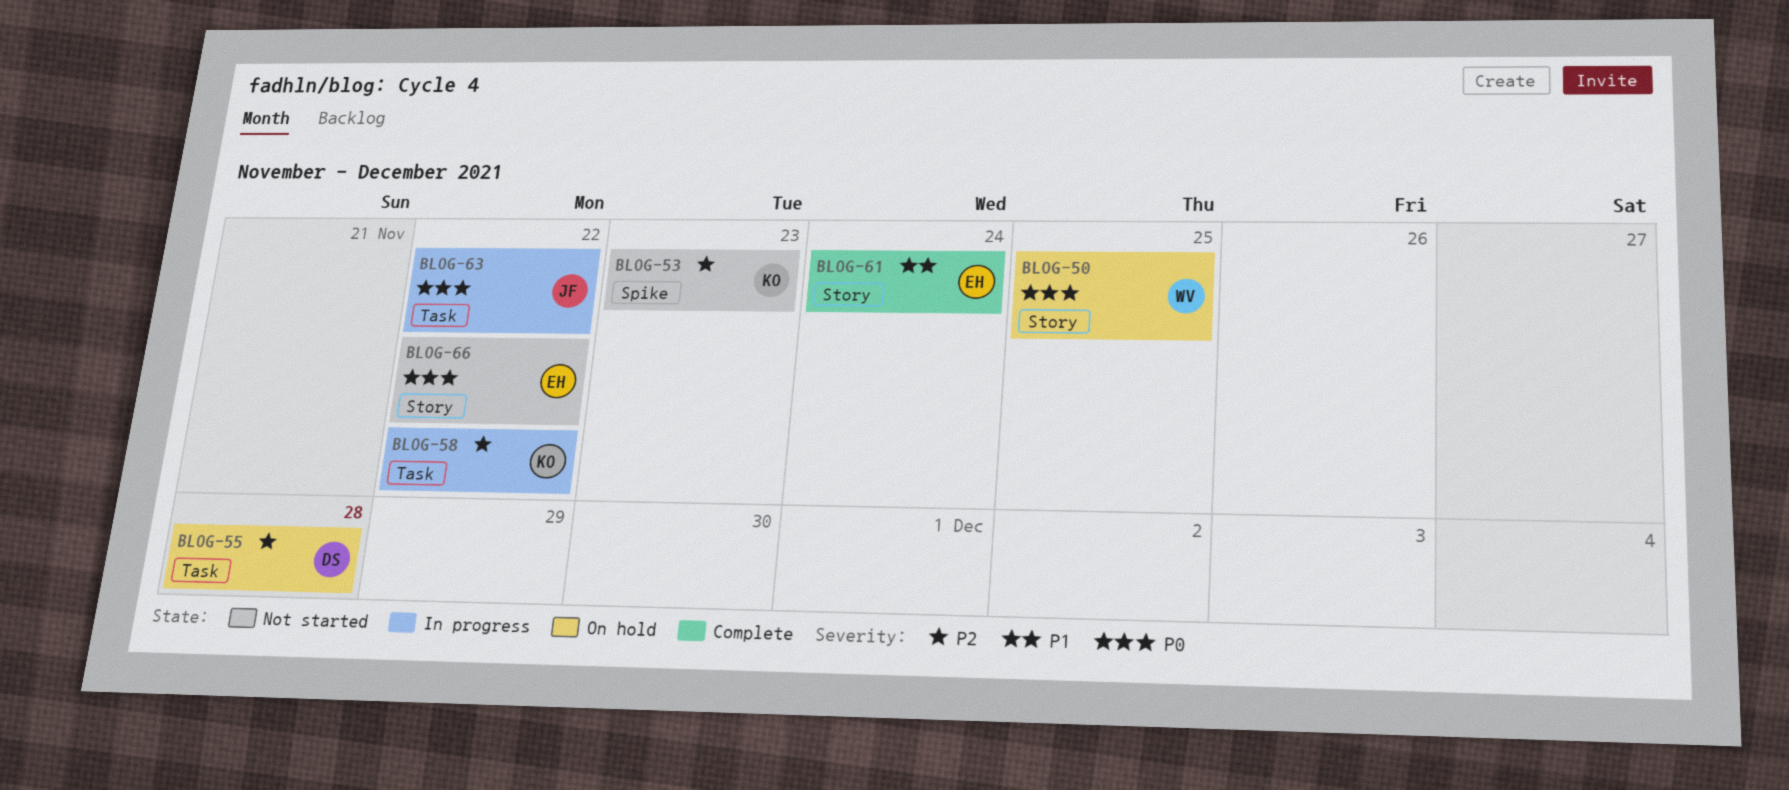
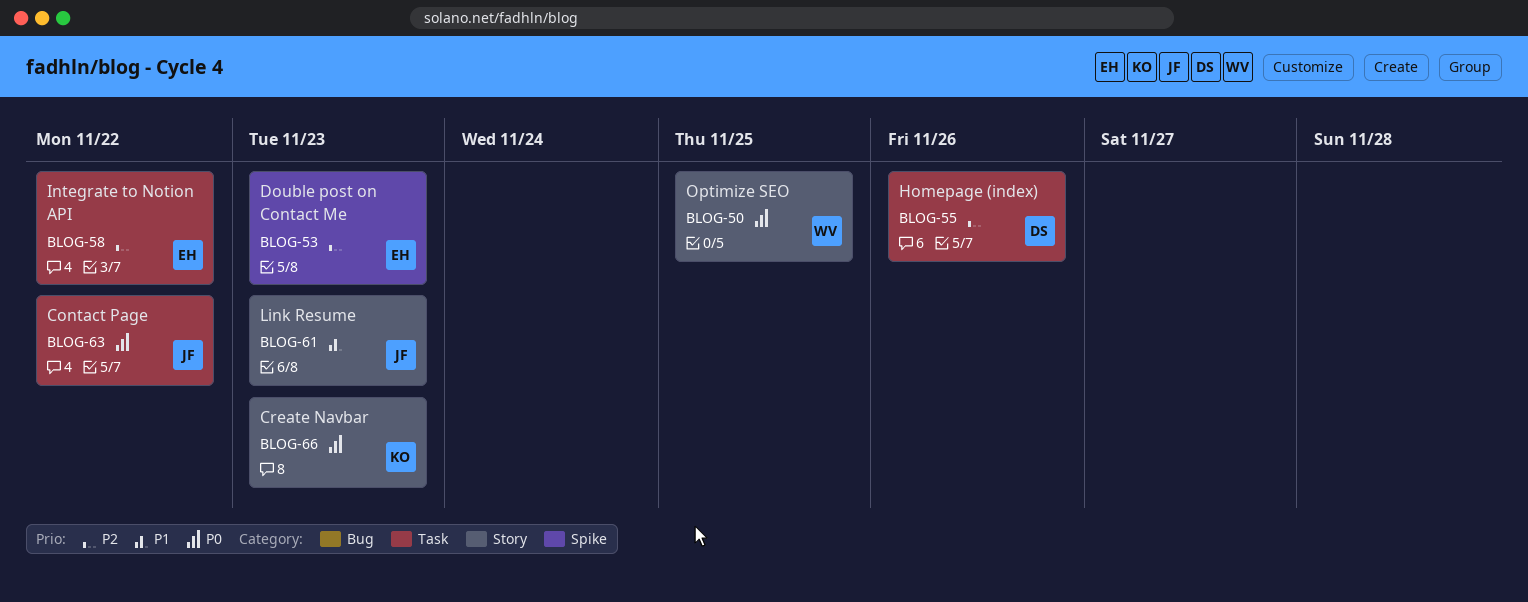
BLOG-53, owner: KO -> EH
BLOG-55, due: Nov 28 -> Nov 26
BLOG-58, owner: KO -> EH
BLOG-61, owner: EH -> JF
BLOG-61, due: Nov 24 -> Nov 23
BLOG-66, owner: EH -> KO
BLOG-66, due: Nov 22 -> Nov 23

